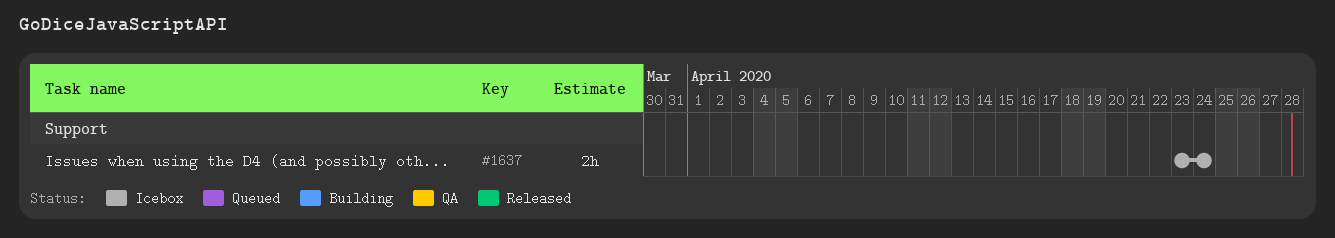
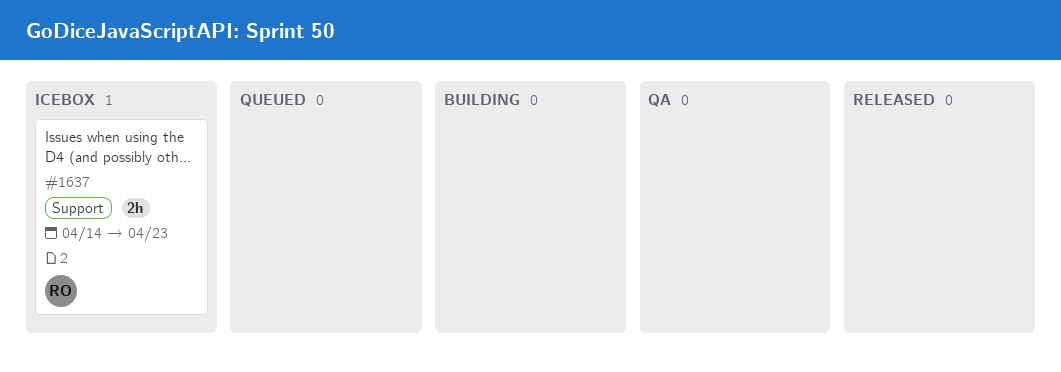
#1637, start: Apr 23 -> Apr 14
#1637, due: Apr 24 -> Apr 23

